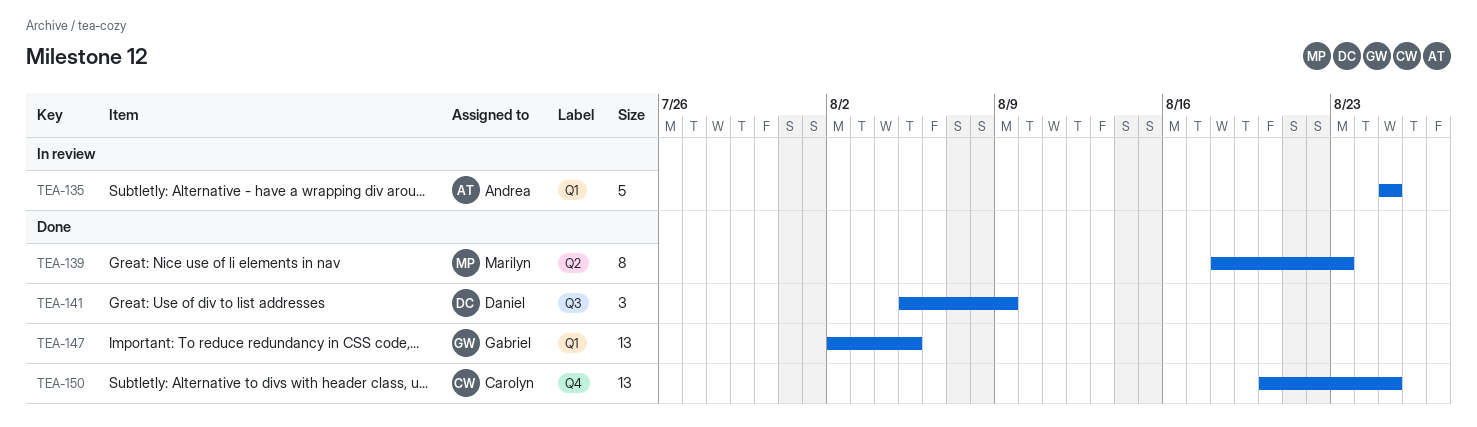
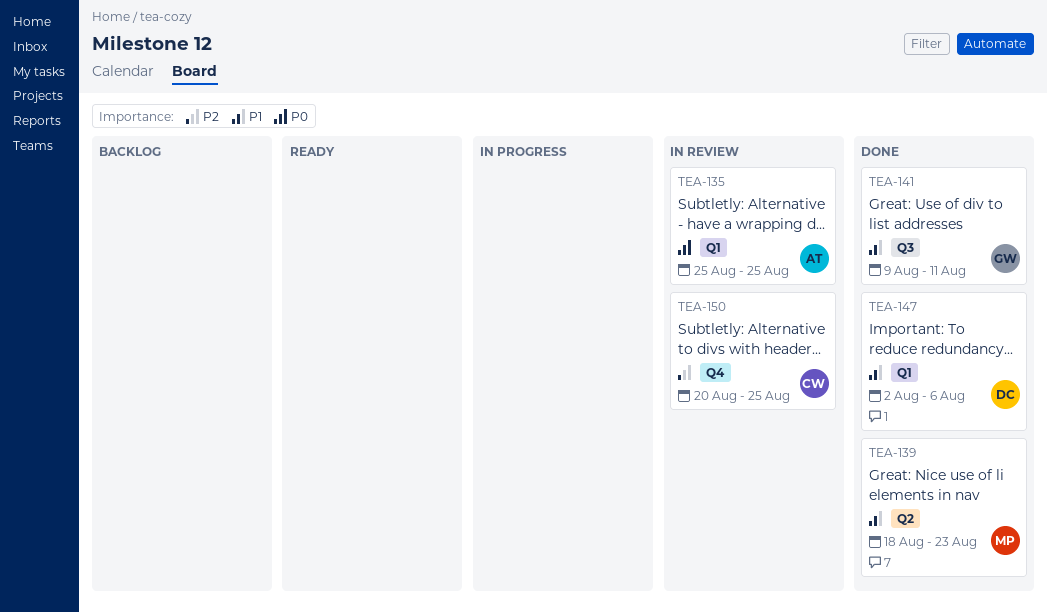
TEA-141, owner: Daniel -> Gabriel
TEA-141, start: Aug 5 -> Aug 9
TEA-141, due: Aug 9 -> Aug 11
TEA-147, owner: Gabriel -> Daniel
TEA-147, due: Aug 5 -> Aug 6
TEA-150, status: Done -> In review

